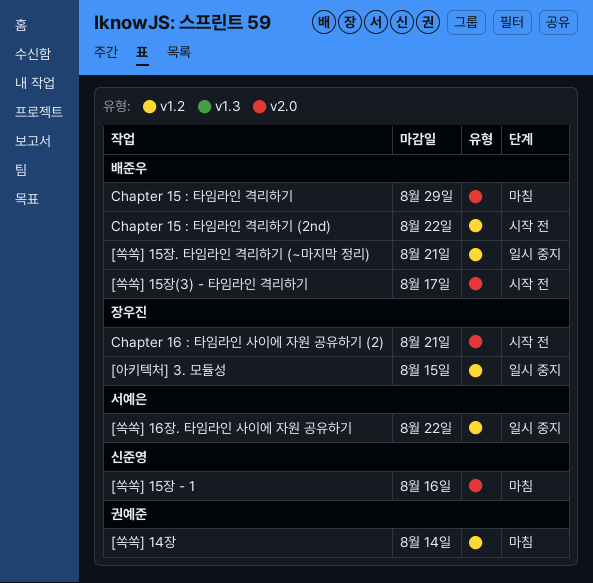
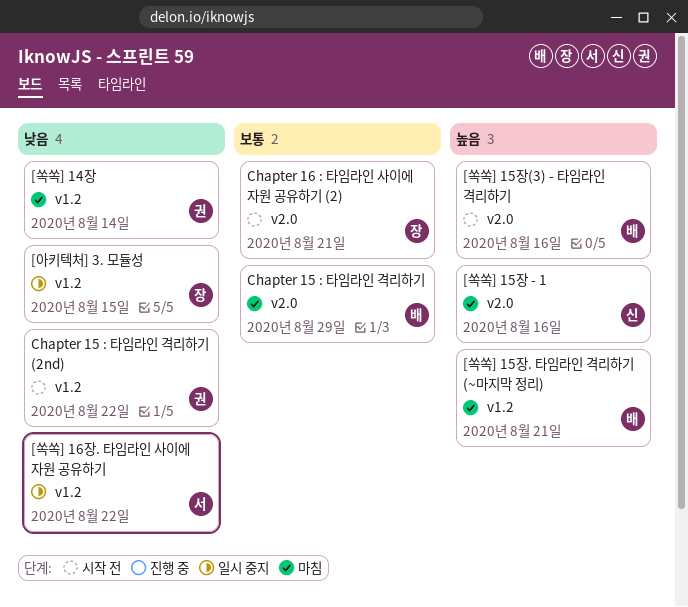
[쏙쏙] 15장(3) - 타임라인 격리하기, due: Aug 17 -> Aug 16
[쏙쏙] 15장. 타임라인 격리하기 (~마지막 정리), status: 일시 중지 -> 마침
Chapter 15 : 타임라인 격리하기 (2nd), owner: 배준우 -> 권예준

